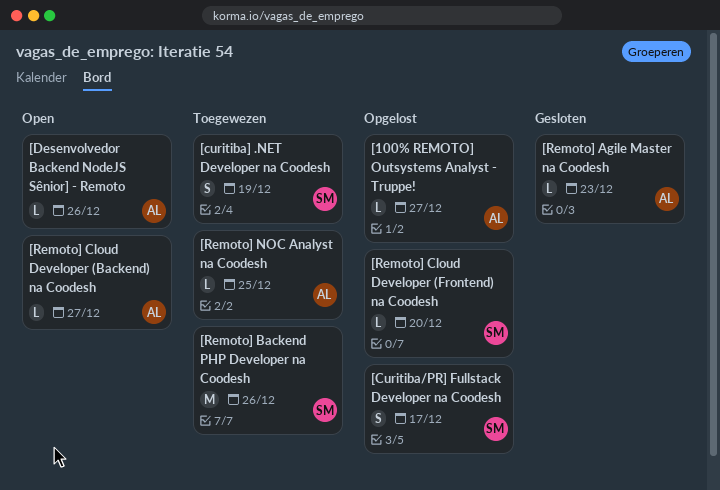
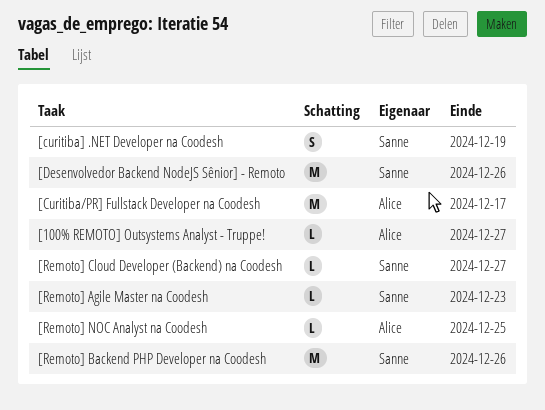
[Curitiba/PR] Fullstack Developer na Coodesh, owner: Sanne -> Alice
[Curitiba/PR] Fullstack Developer na Coodesh, estimate: S -> M
[Desenvolvedor Backend NodeJS Sênior] - Remoto, owner: Alice -> Sanne
[Desenvolvedor Backend NodeJS Sênior] - Remoto, estimate: L -> M
[Remoto] Agile Master na Coodesh, owner: Alice -> Sanne
[Remoto] Cloud Developer (Backend) na Coodesh, owner: Alice -> Sanne
[Remoto] Cloud Developer (Frontend) na Coodesh: present -> none

